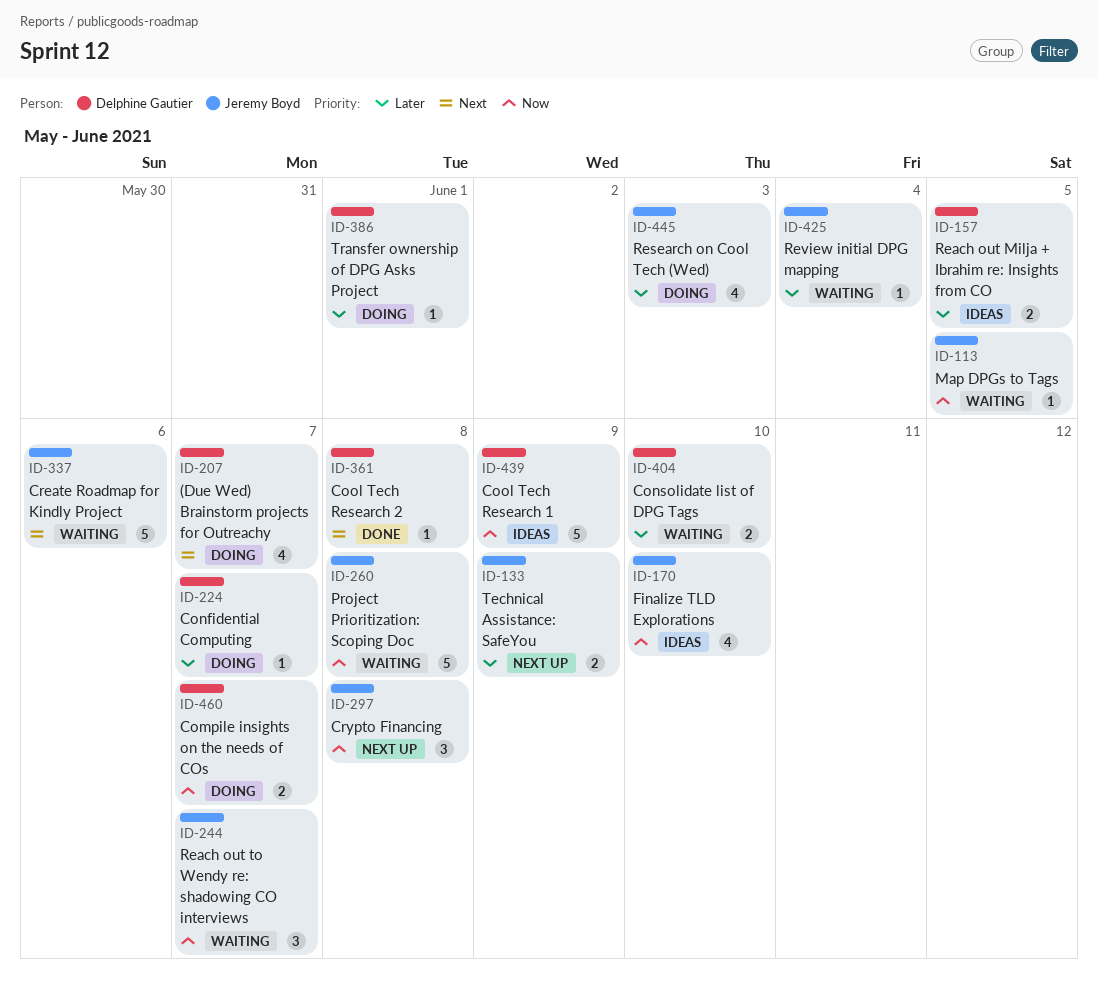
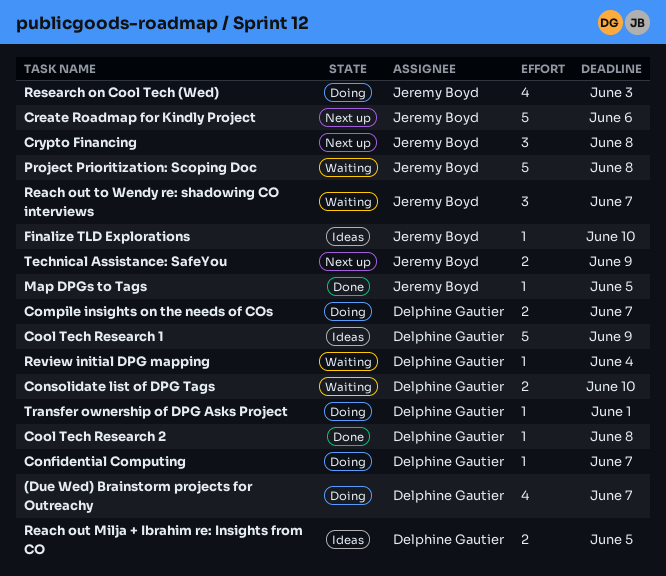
Create Roadmap for Kindly Project, status: Waiting -> Next up
Finalize TLD Explorations, estimate: 4 -> 1
Map DPGs to Tags, status: Waiting -> Done
Review initial DPG mapping, owner: Jeremy Boyd -> Delphine Gautier

